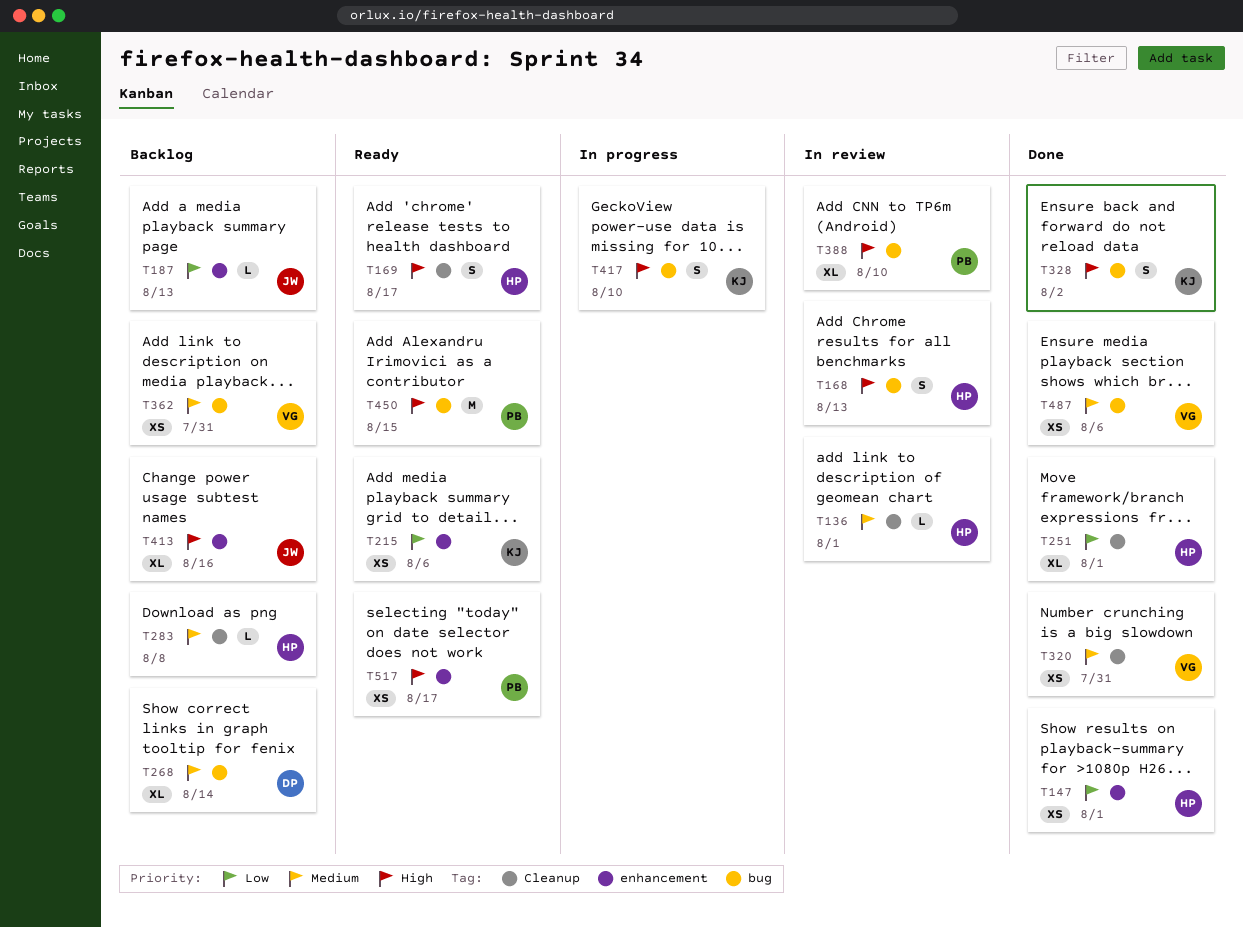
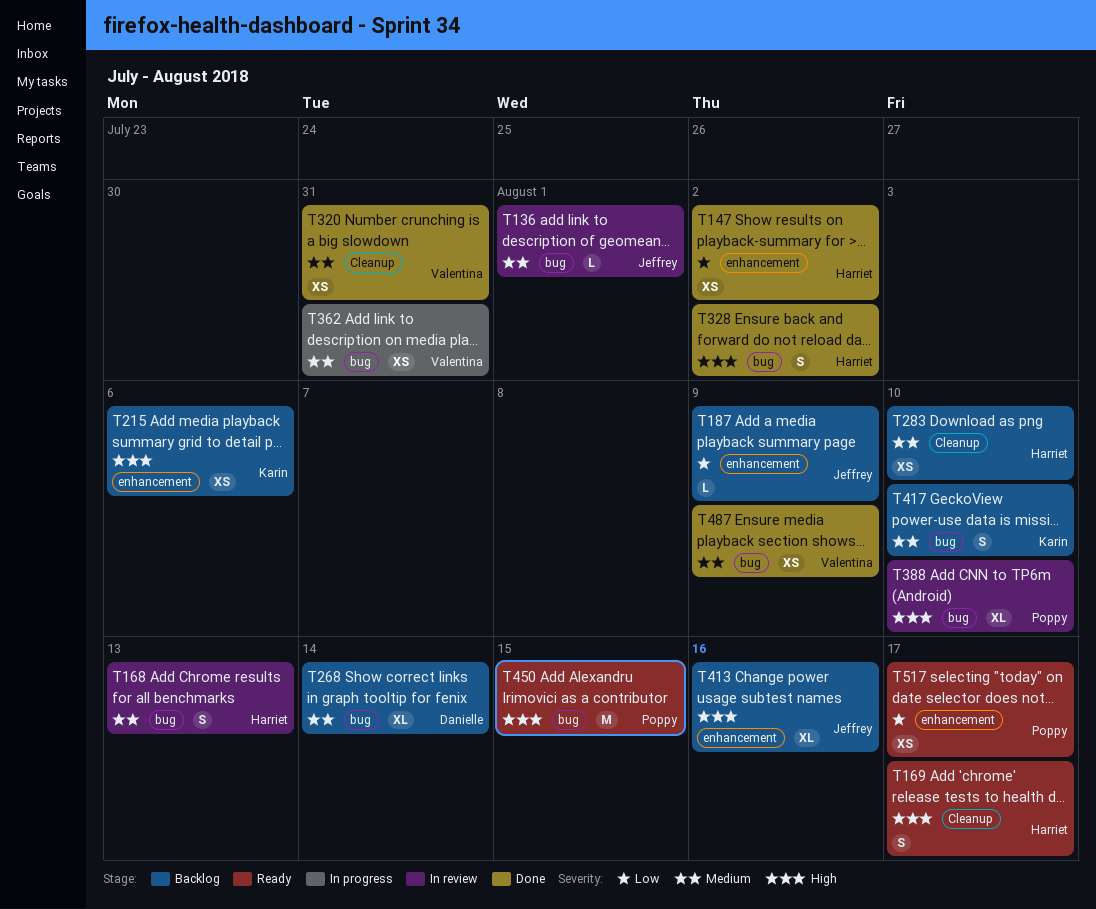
T136, owner: Harriet -> Jeffrey
T136, label: Cleanup -> bug
T147, due: Aug 1 -> Aug 2
T168, priority: High -> Medium
T187, due: Aug 13 -> Aug 9
T215, status: Ready -> Backlog
T215, priority: Low -> High
T251: present -> none
T283, estimate: L -> XS
T283, due: Aug 8 -> Aug 10
T328, owner: Karin -> Harriet
T362, status: Backlog -> In progress
T417, status: In progress -> Backlog
T417, priority: High -> Medium
T487, due: Aug 6 -> Aug 9
T517, priority: High -> Low

